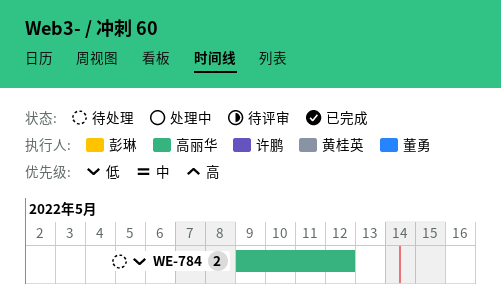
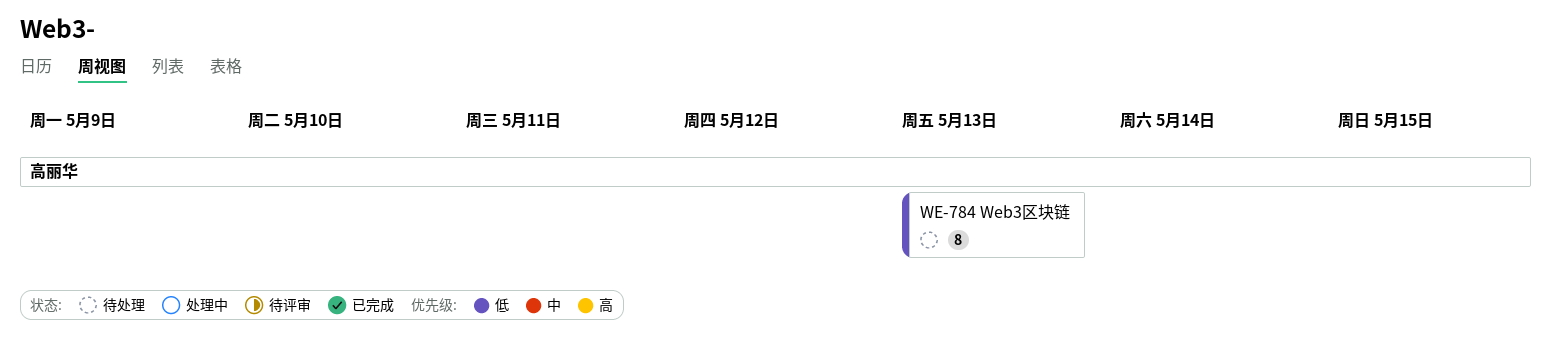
WE-784, estimate: 2 -> 8
WE-784, due: May 12 -> May 13

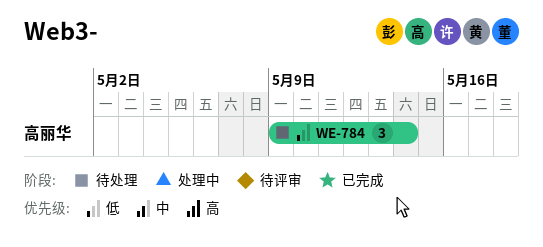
WE-784, estimate: 8 -> 3
WE-784, due: May 13 -> May 14

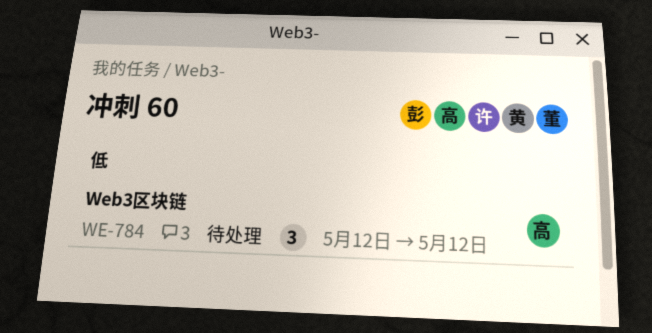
WE-784, start: May 9 -> May 12
WE-784, due: May 14 -> May 12

